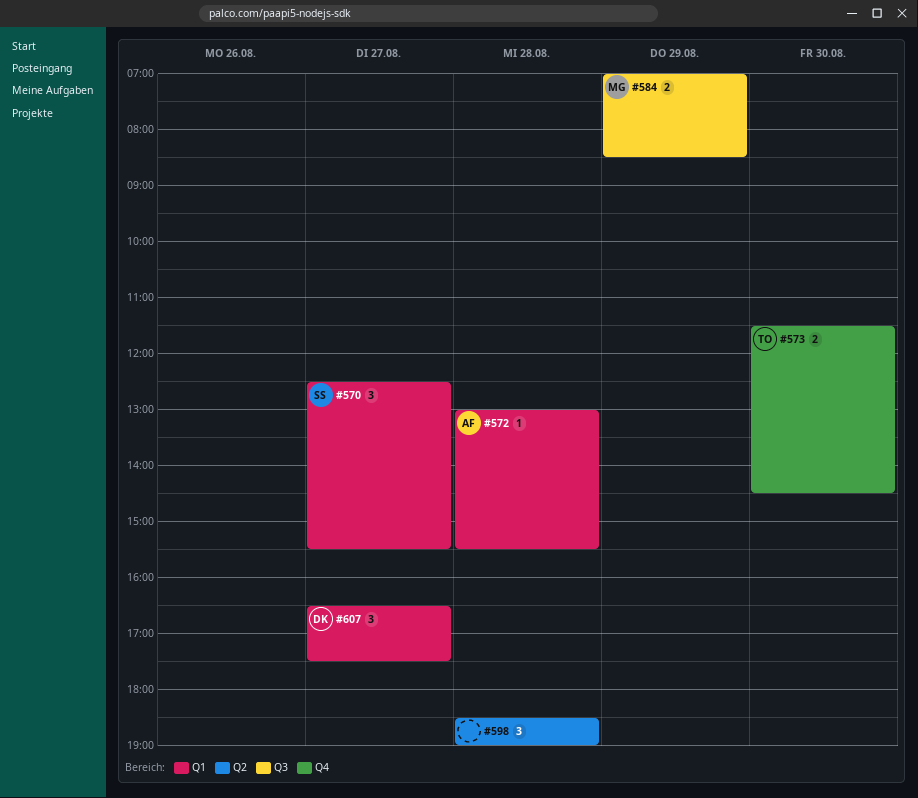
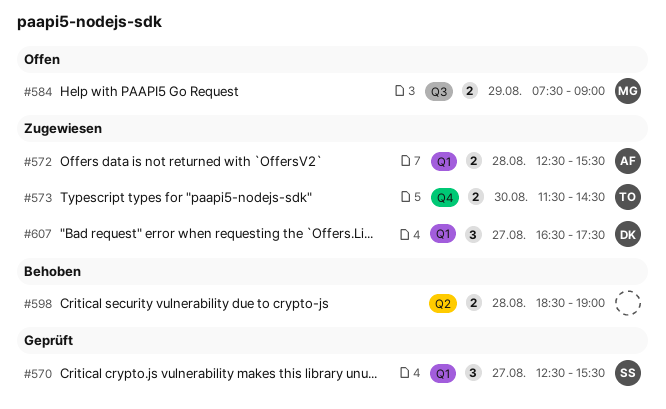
#572, estimate: 1 -> 2
#572, begins: 13:00 -> 12:30
#584, begins: 07:00 -> 07:30
#584, ends: 08:30 -> 09:00
#598, estimate: 3 -> 2

